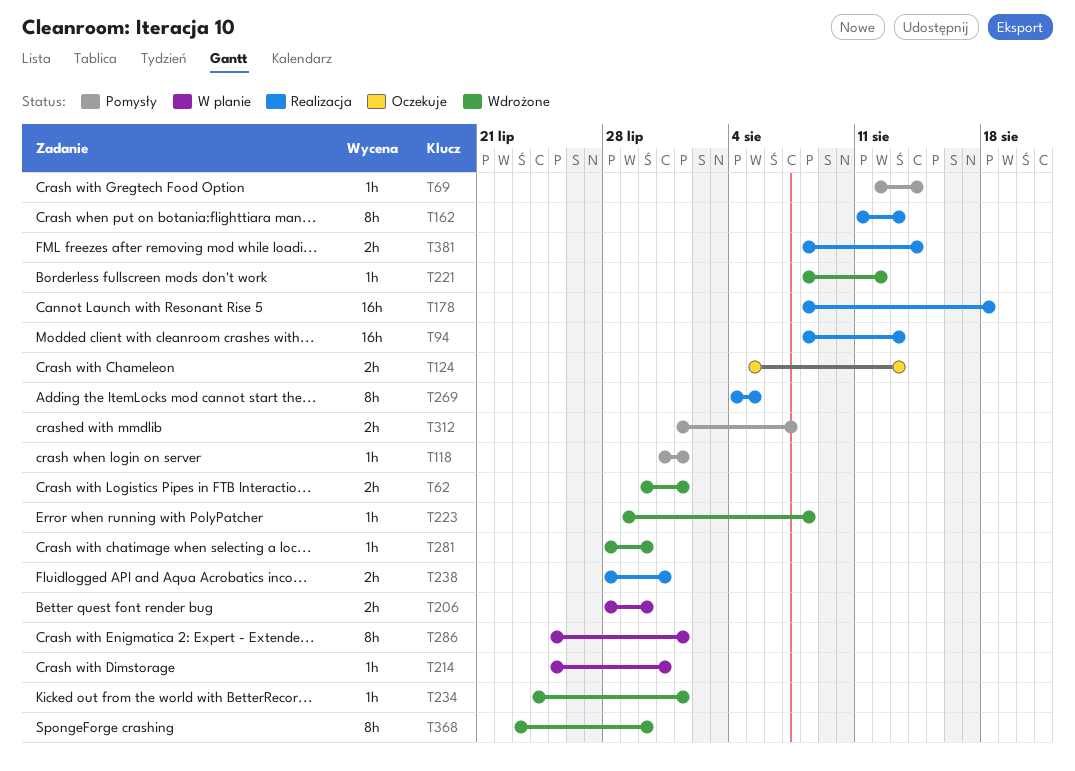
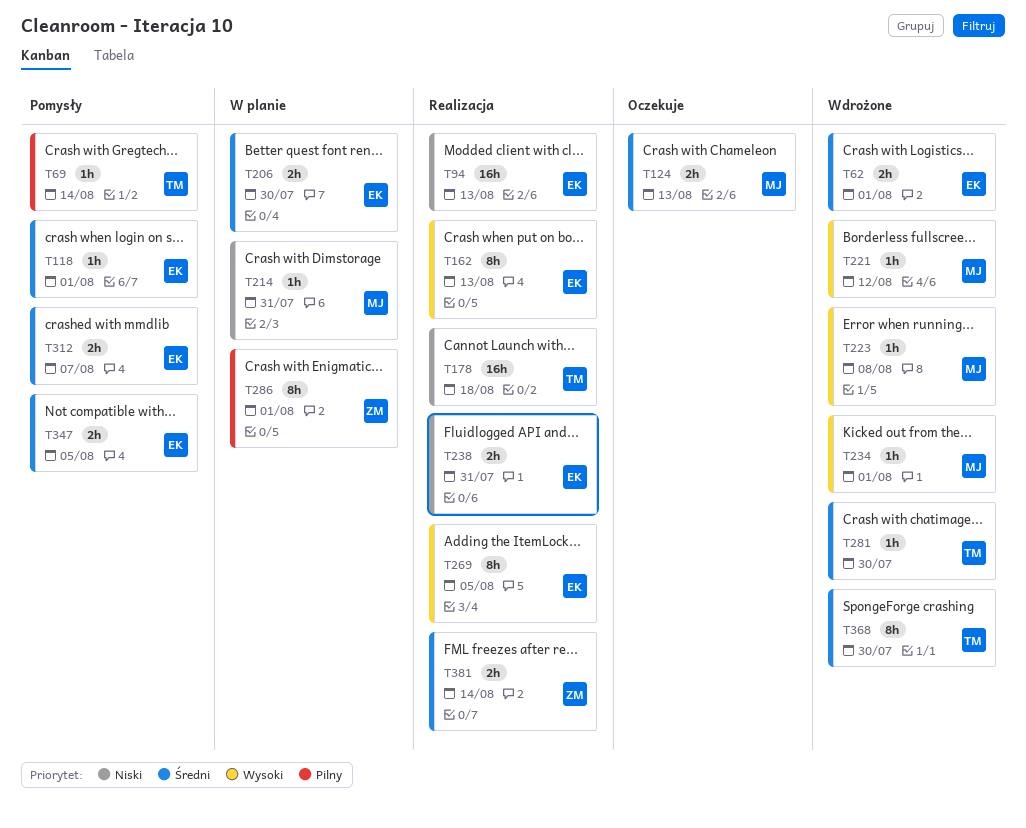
T347: none -> present

